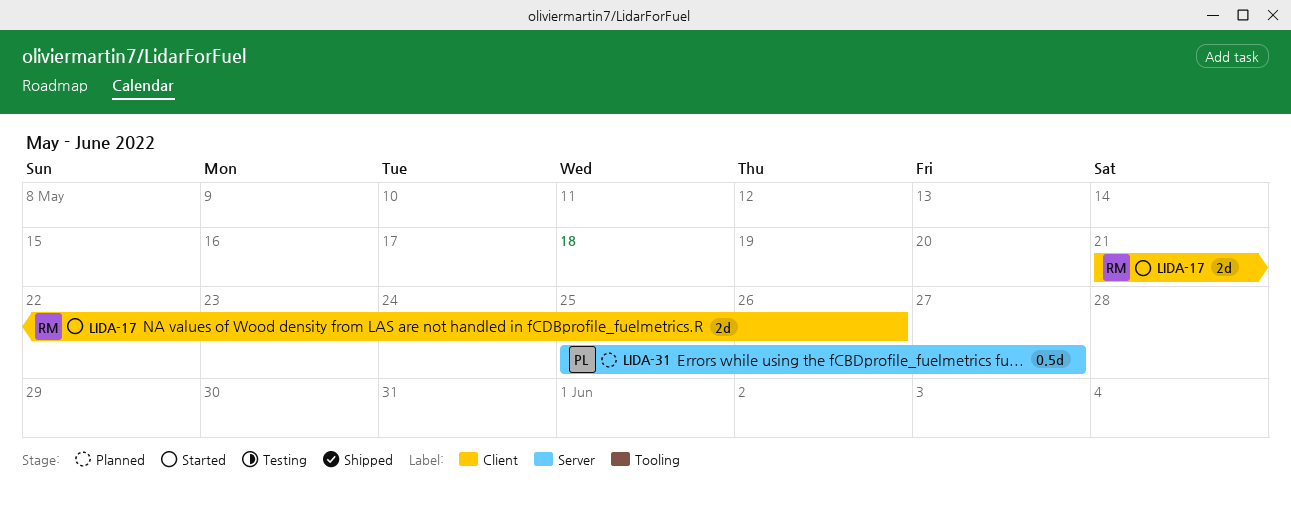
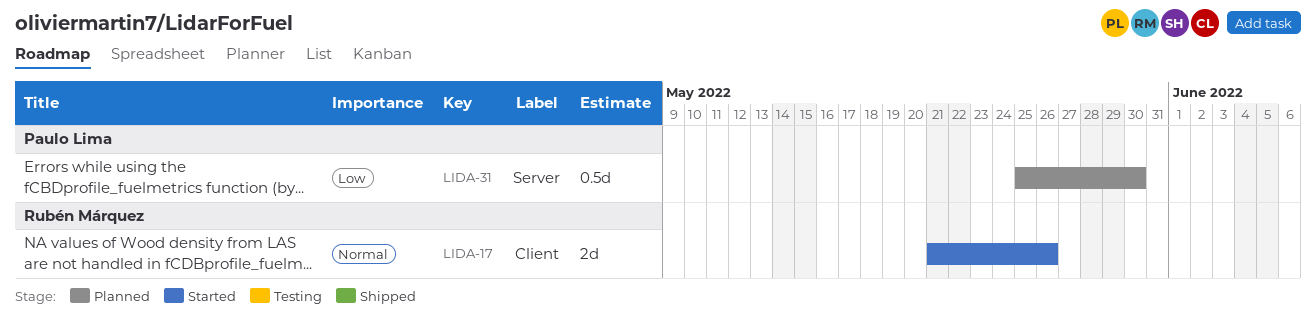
LIDA-31, due: May 27 -> May 30

